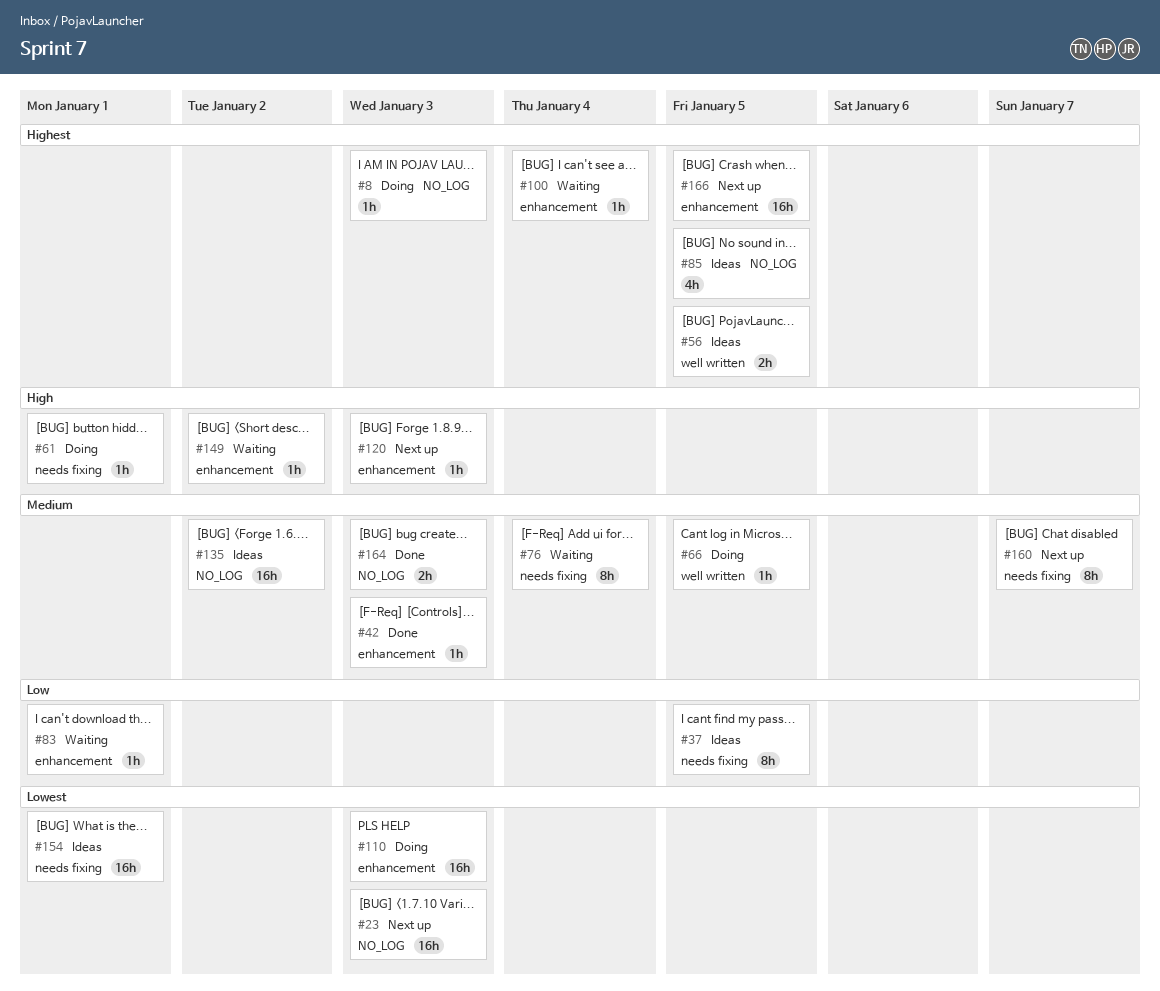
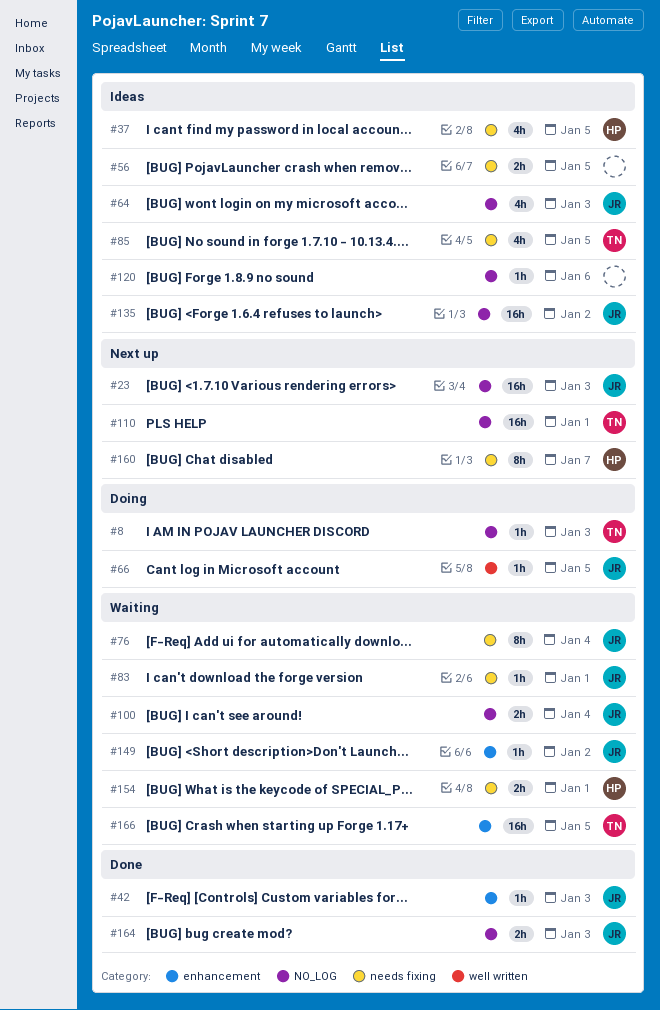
#37, estimate: 8h -> 4h
#56, label: well written -> needs fixing
#61: present -> none
#64: none -> present
#83, label: enhancement -> needs fixing
#85, label: NO_LOG -> needs fixing
#100, label: enhancement -> NO_LOG
#100, estimate: 1h -> 2h
#110, status: Doing -> Next up
#110, label: enhancement -> NO_LOG
#110, due: Jan 3 -> Jan 1
#120, status: Next up -> Ideas
#120, label: enhancement -> NO_LOG
#120, due: Jan 3 -> Jan 6
#154, status: Ideas -> Waiting
#154, estimate: 16h -> 2h
#166, status: Next up -> Waiting

